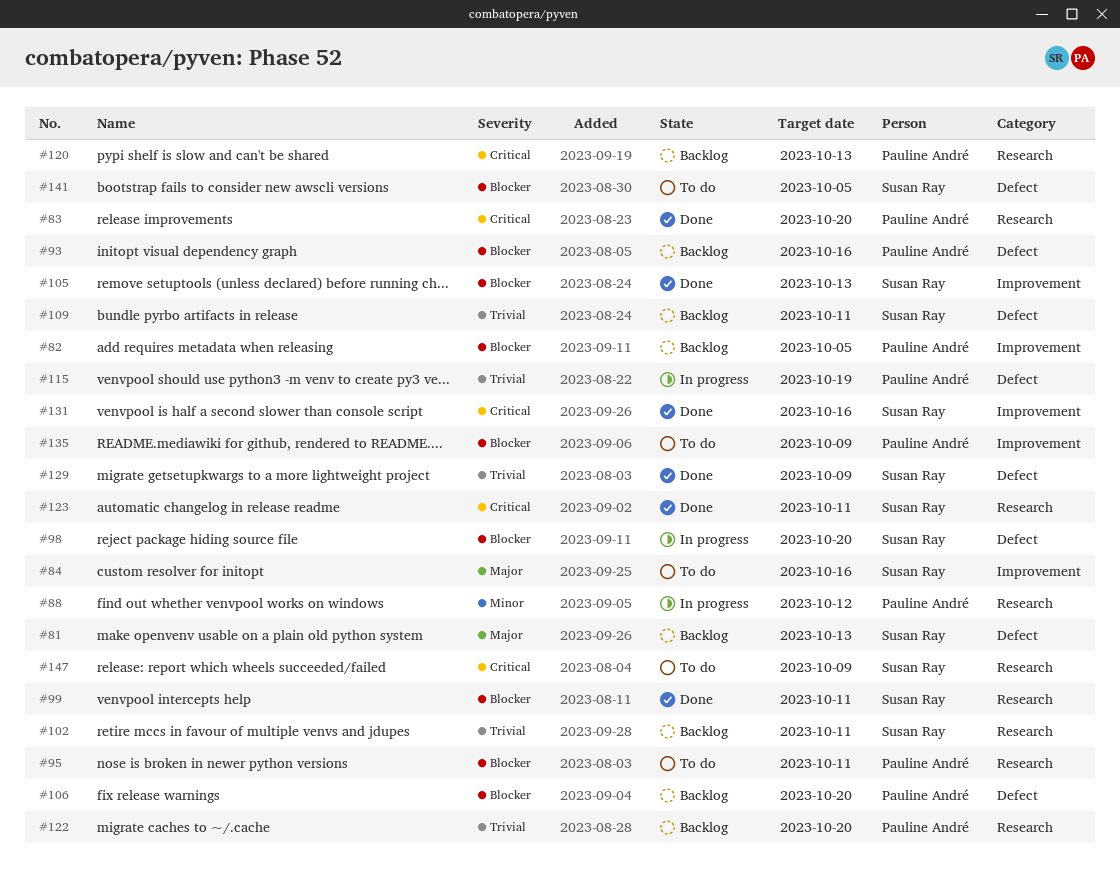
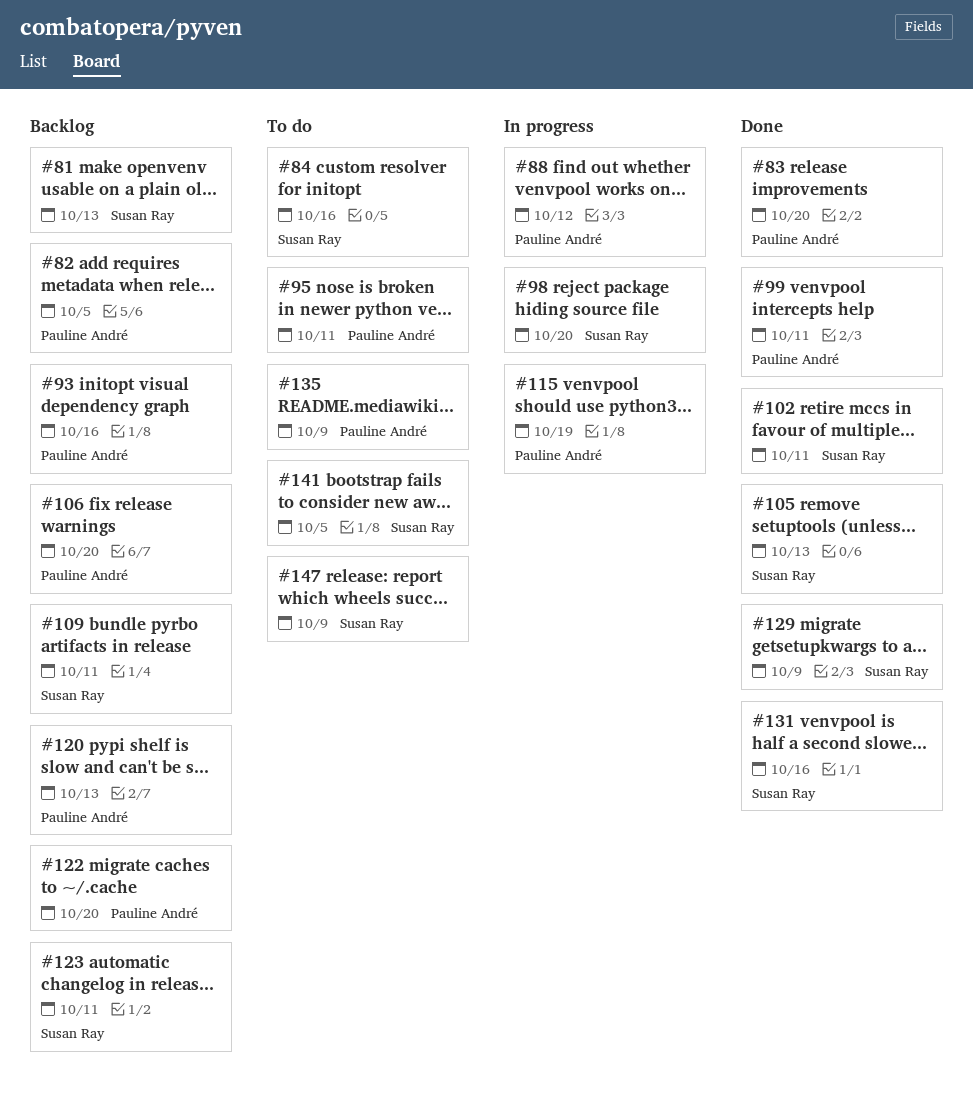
#99, owner: Susan Ray -> Pauline André
#102, status: Backlog -> Done
#123, status: Done -> Backlog

